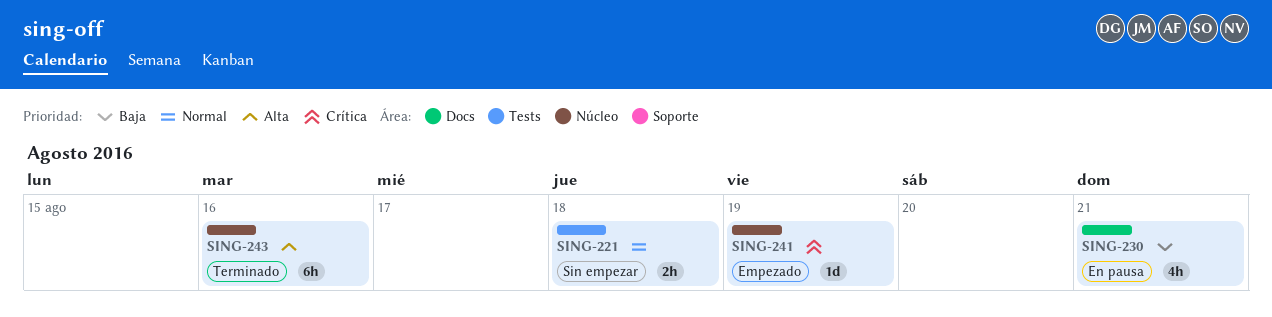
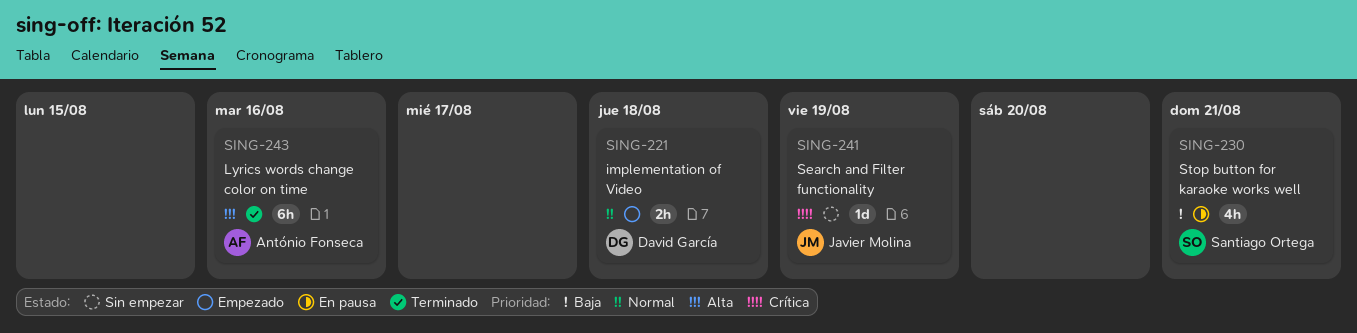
SING-221, status: Sin empezar -> Empezado
SING-241, status: Empezado -> Sin empezar

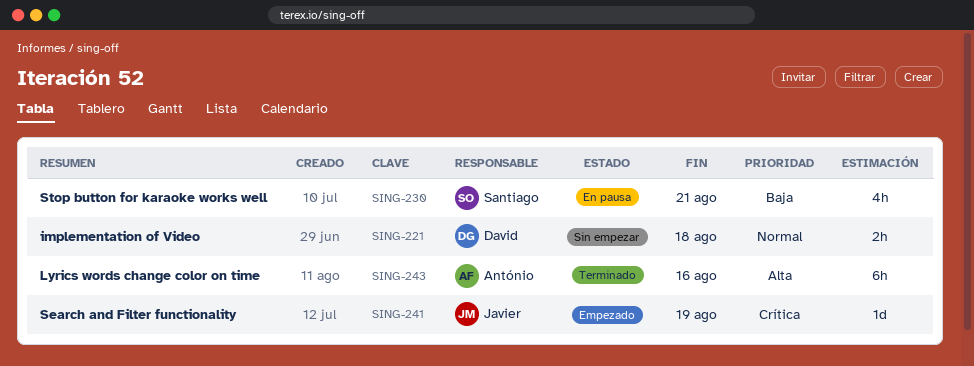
SING-221, status: Empezado -> Sin empezar
SING-241, status: Sin empezar -> Empezado

